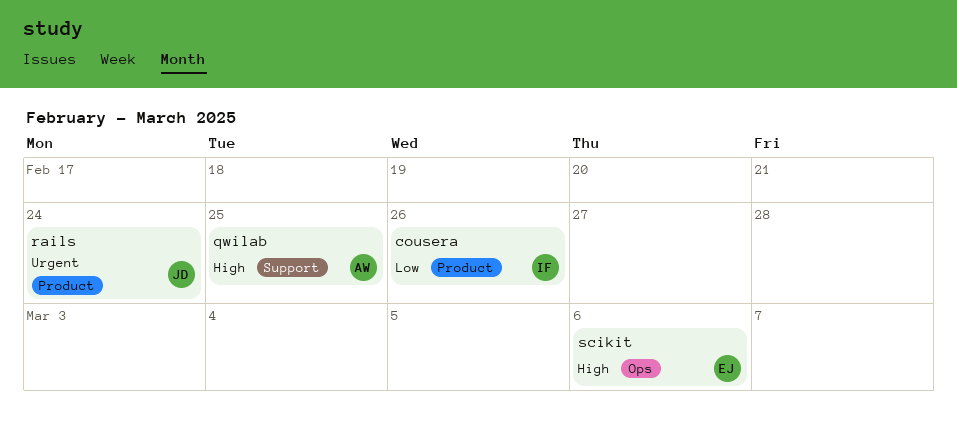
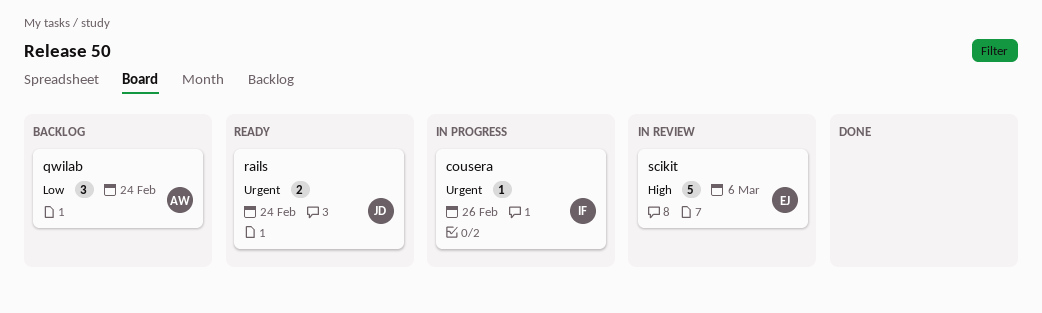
cousera, priority: Low -> Urgent
qwilab, priority: High -> Low
qwilab, due: Feb 25 -> Feb 24

